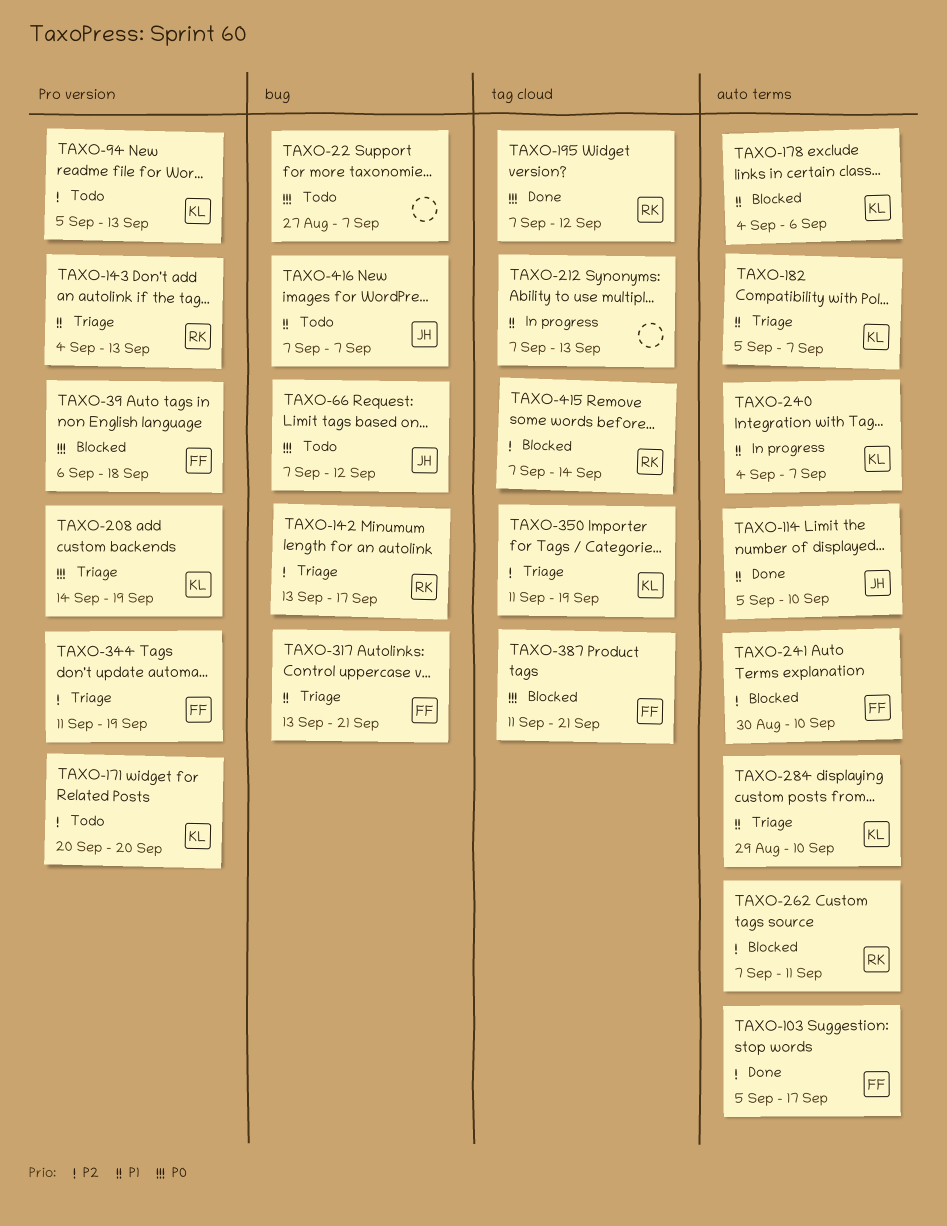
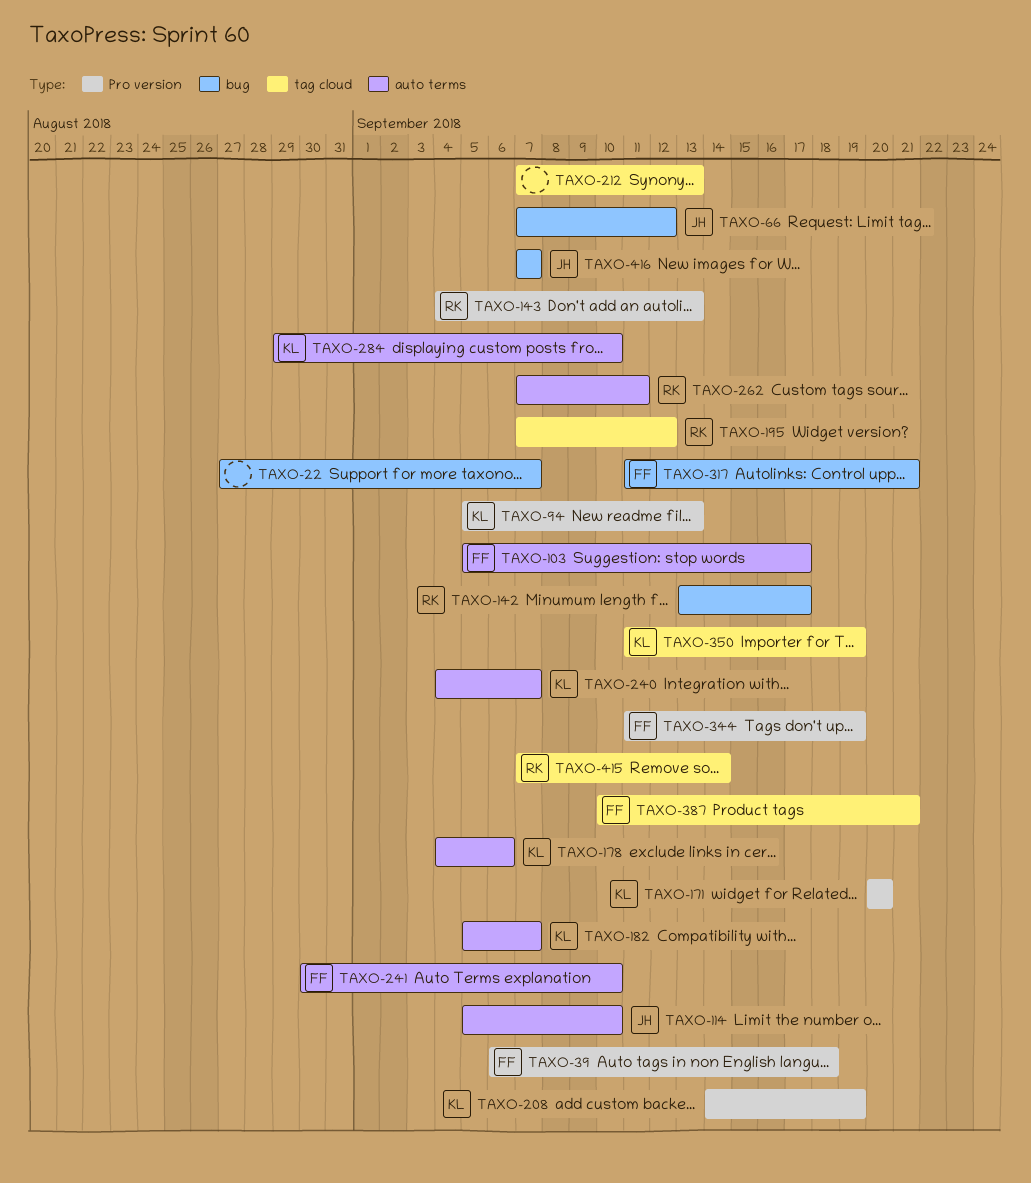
TAXO-317, start: Sep 13 -> Sep 11
TAXO-387, start: Sep 11 -> Sep 10

